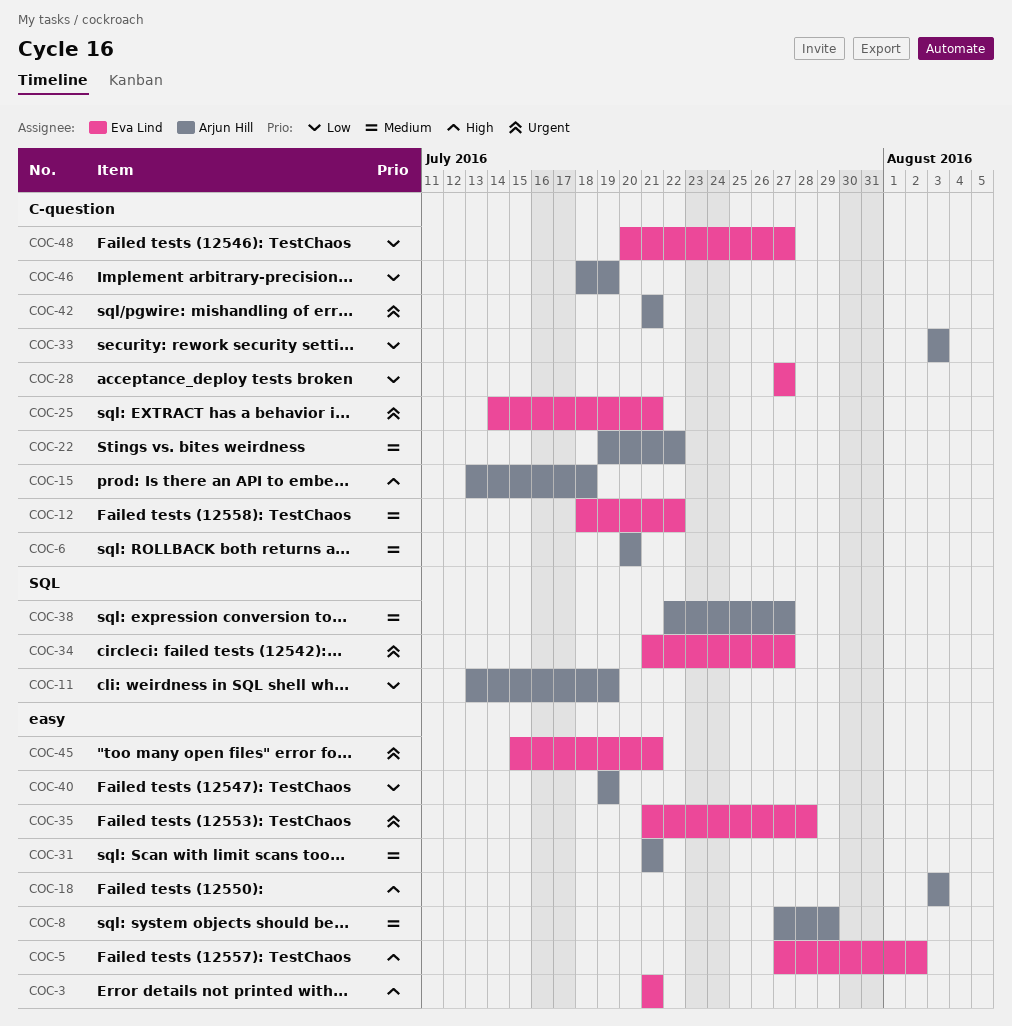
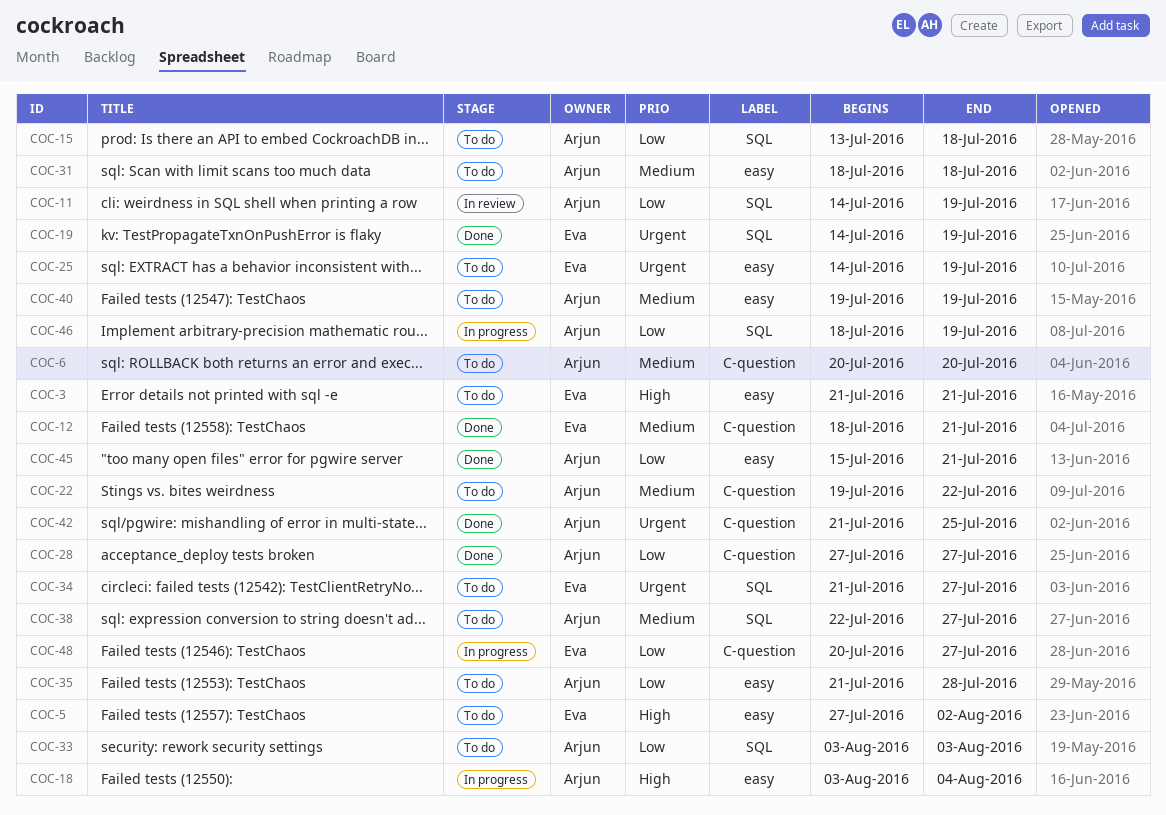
COC-8: present -> none
COC-11, start: Jul 13 -> Jul 14
COC-12, due: Jul 22 -> Jul 21
COC-15, priority: High -> Low
COC-15, label: C-question -> SQL
COC-18, due: Aug 3 -> Aug 4
COC-19: none -> present
COC-25, label: C-question -> easy
COC-25, due: Jul 21 -> Jul 19
COC-28, owner: Eva Lind -> Arjun Hill
COC-31, start: Jul 21 -> Jul 18
COC-31, due: Jul 21 -> Jul 18
COC-33, label: C-question -> SQL
COC-35, owner: Eva Lind -> Arjun Hill
COC-35, priority: Urgent -> Low
COC-40, priority: Low -> Medium
COC-42, due: Jul 21 -> Jul 25
COC-45, owner: Eva Lind -> Arjun Hill
COC-45, priority: Urgent -> Low
COC-46, label: C-question -> SQL

